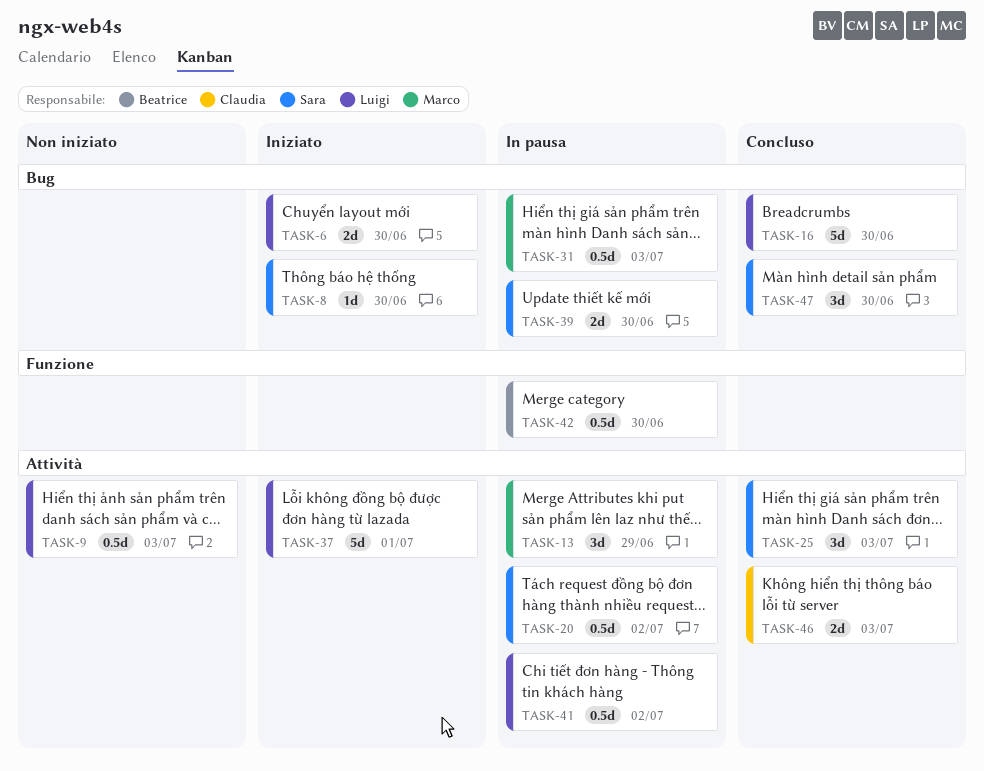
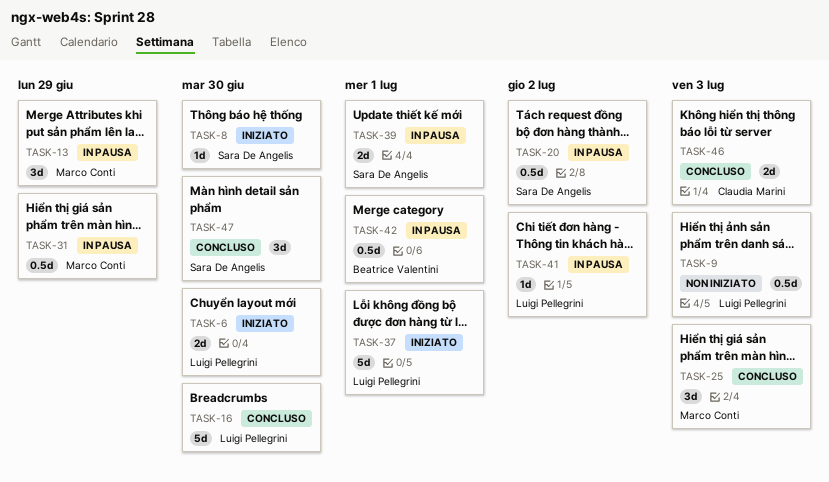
TASK-25, owner: Sara De Angelis -> Marco Conti
TASK-31, due: Jul 3 -> Jun 29
TASK-39, due: Jun 30 -> Jul 1
TASK-41, estimate: 0.5d -> 1d
TASK-42, due: Jun 30 -> Jul 1

